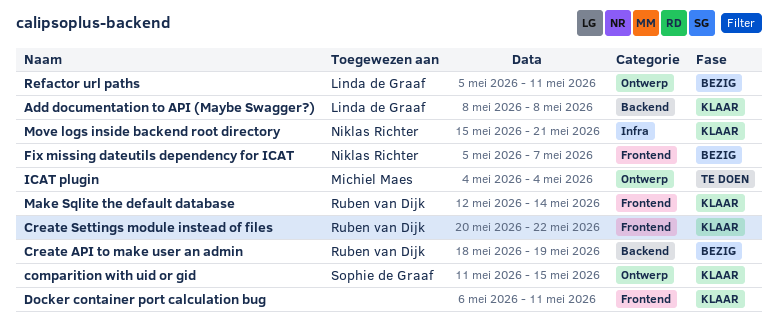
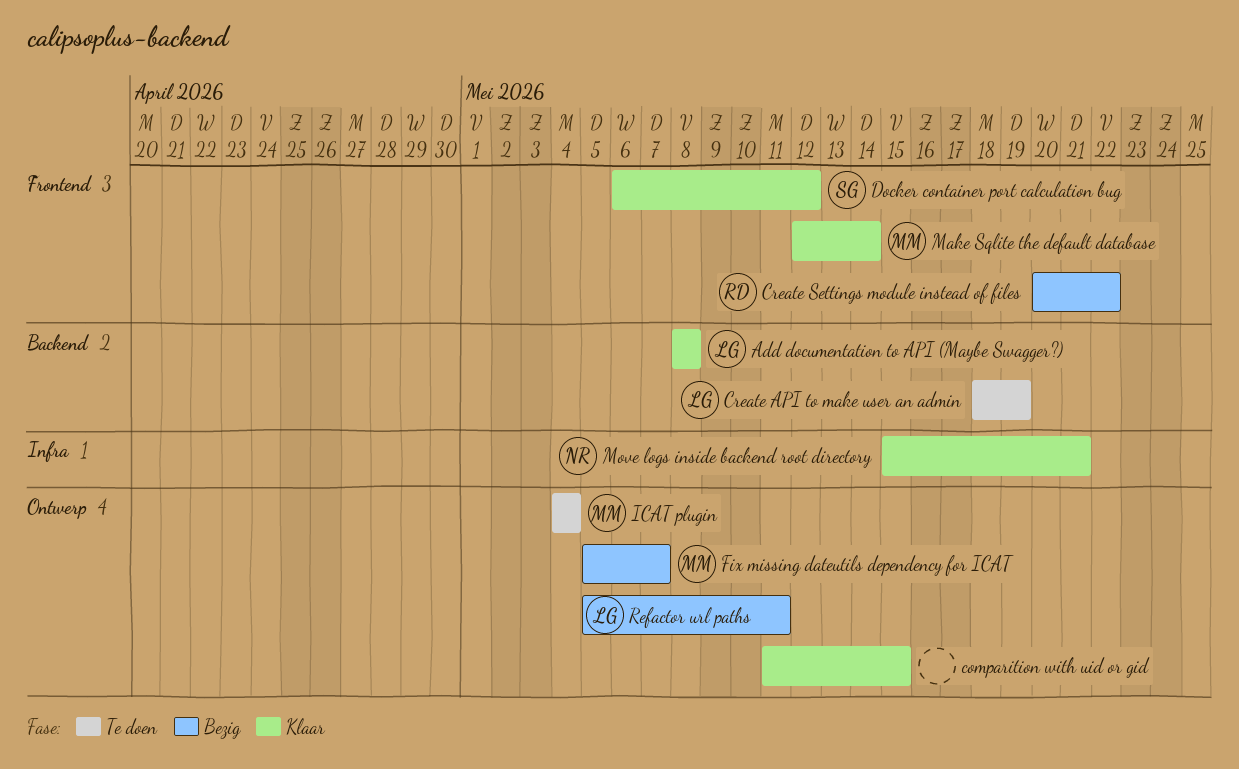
comparition with uid or gid, owner: Sophie de Graaf -> none
Create API to make user an admin, status: Bezig -> Te doen
Create API to make user an admin, owner: Ruben van Dijk -> Linda de Graaf
Create Settings module instead of files, status: Klaar -> Bezig
Docker container port calculation bug, owner: none -> Sophie de Graaf
Docker container port calculation bug, due: May 11 -> May 12
Fix missing dateutils dependency for ICAT, owner: Niklas Richter -> Michiel Maes
Fix missing dateutils dependency for ICAT, label: Frontend -> Ontwerp
Make Sqlite the default database, owner: Ruben van Dijk -> Michiel Maes

